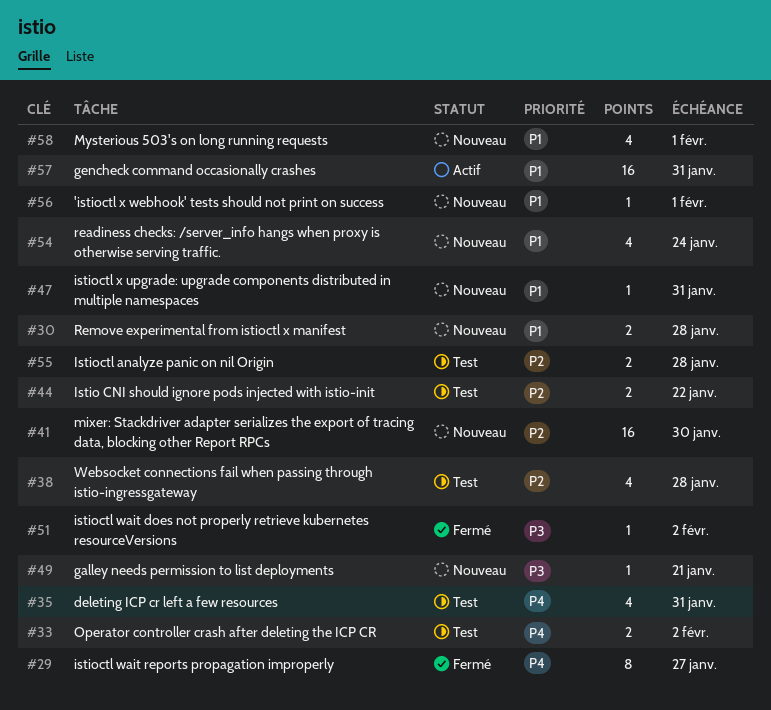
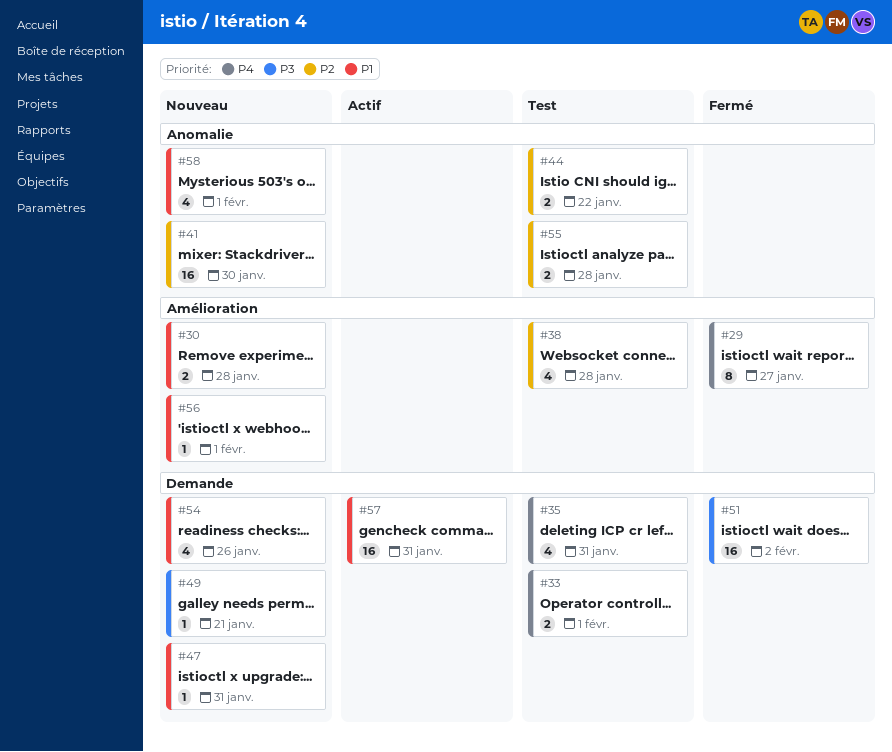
#33, due: Feb 2 -> Feb 1
#51, estimate: 1 -> 16
#54, due: Jan 24 -> Jan 26

